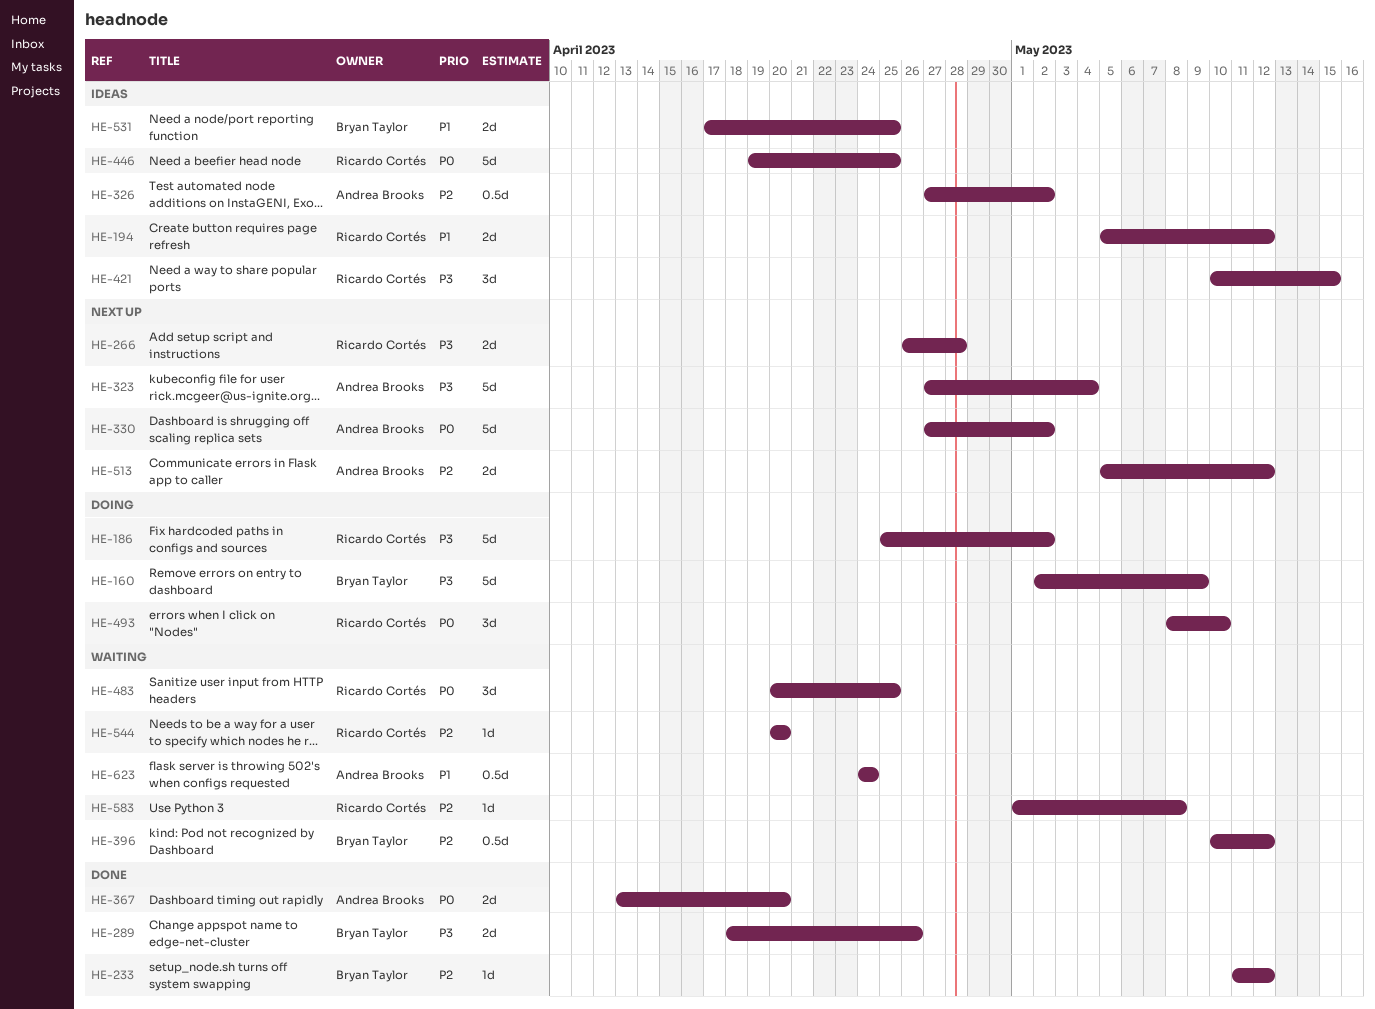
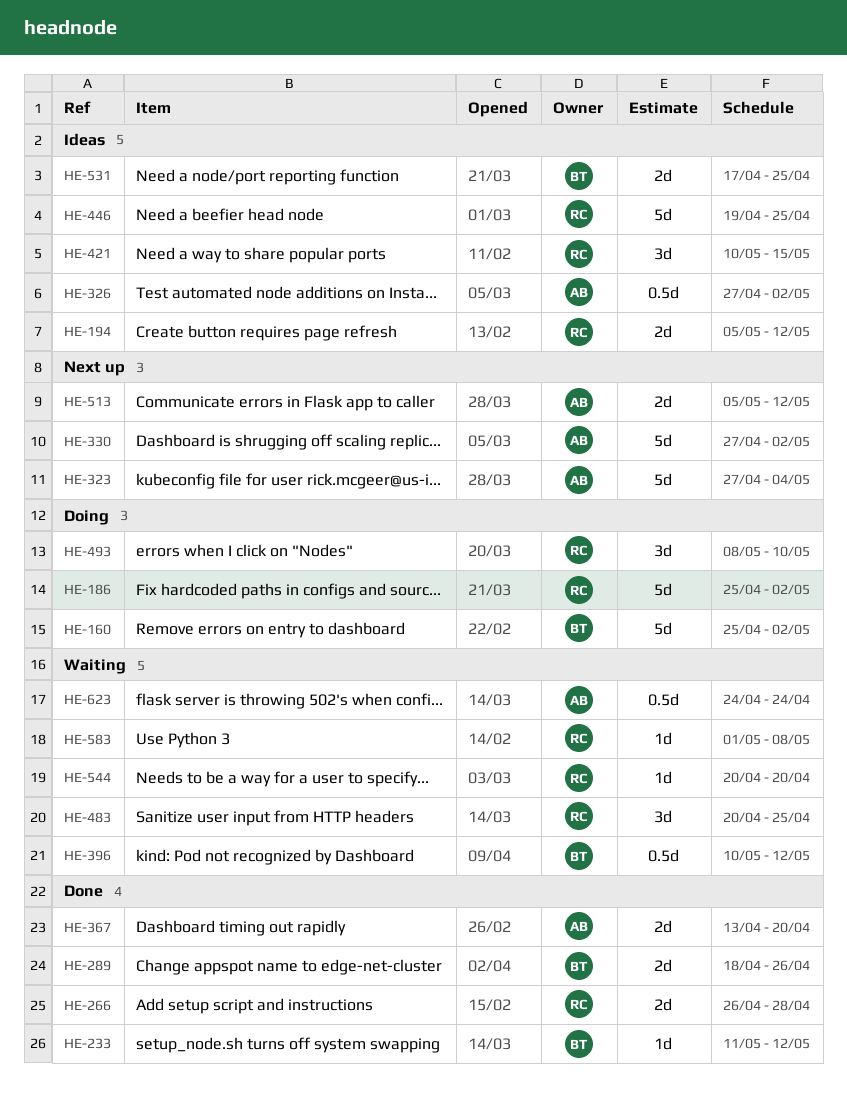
HE-160, start: May 2 -> Apr 25
HE-160, due: May 9 -> May 2
HE-266, status: Next up -> Done

